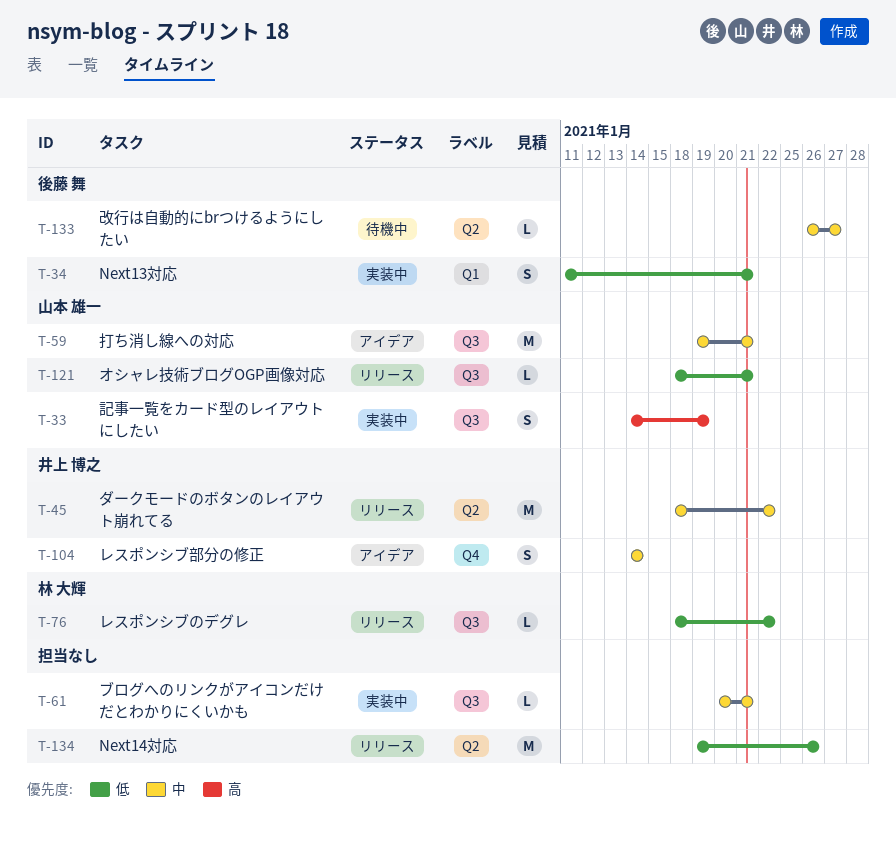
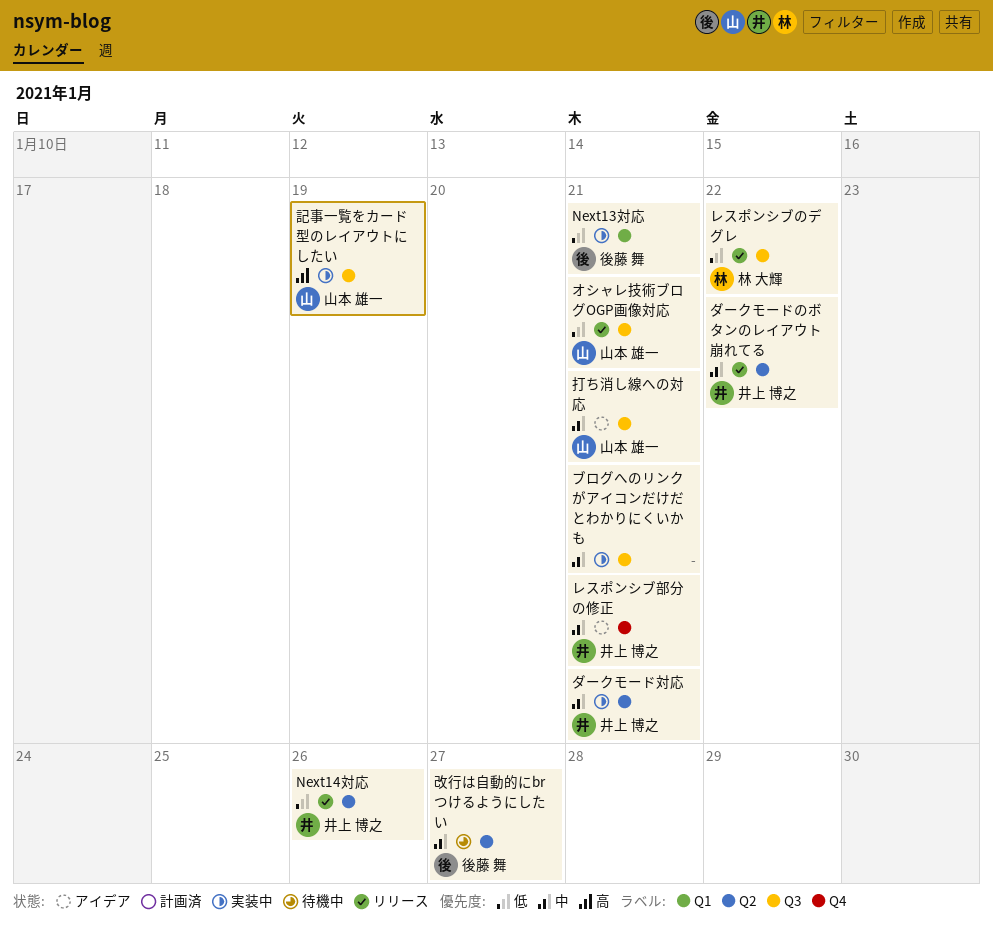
Next14対応, owner: none -> 井上 博之
ダークモード対応: none -> present
レスポンシブ部分の修正, due: Jan 14 -> Jan 21

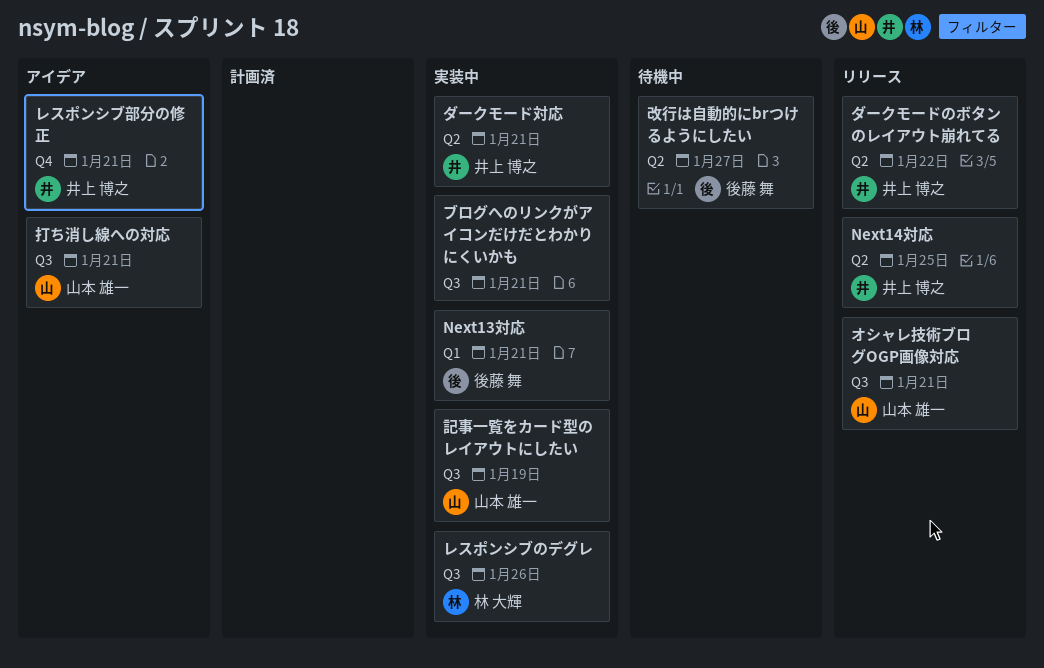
Next14対応, due: Jan 26 -> Jan 25
レスポンシブのデグレ, status: リリース -> 実装中
レスポンシブのデグレ, due: Jan 22 -> Jan 26

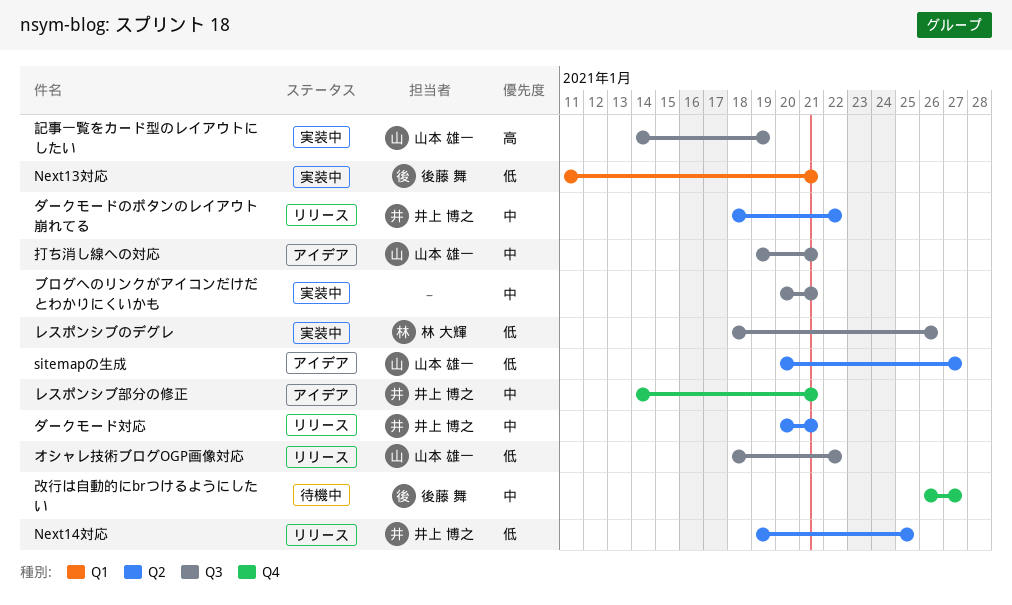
sitemapの生成: none -> present
オシャレ技術ブログOGP画像対応, due: Jan 21 -> Jan 22
ダークモード対応, status: 実装中 -> リリース
改行は自動的にbrつけるようにしたい, label: Q2 -> Q4

